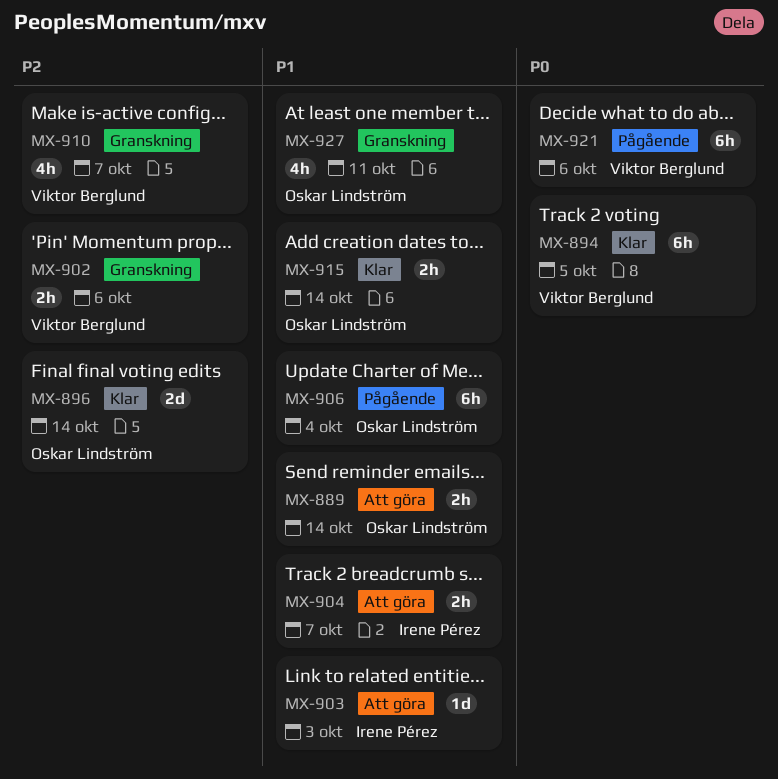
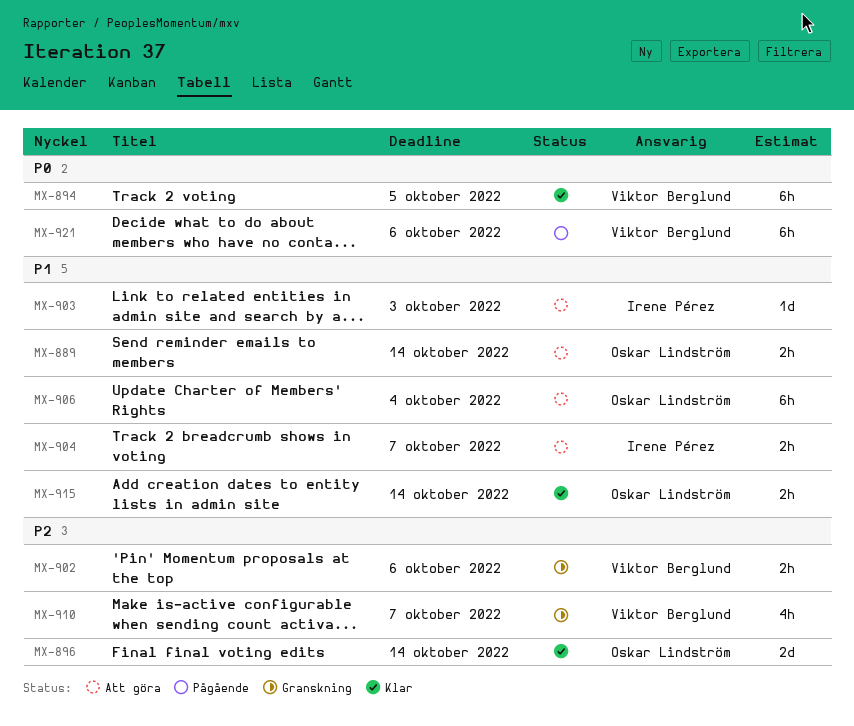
MX-906, status: Pågående -> Att göra
MX-927: present -> none

